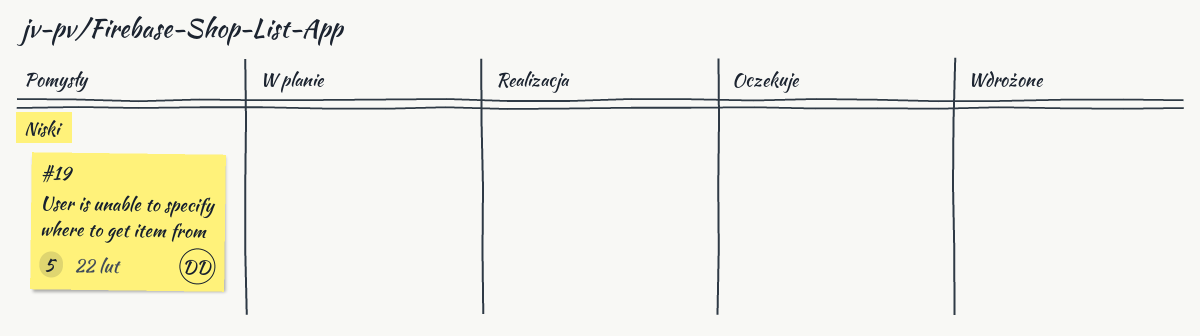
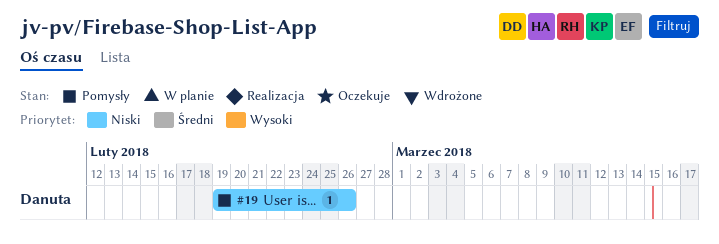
#19, estimate: 5 -> 1
#19, due: Feb 22 -> Feb 26

